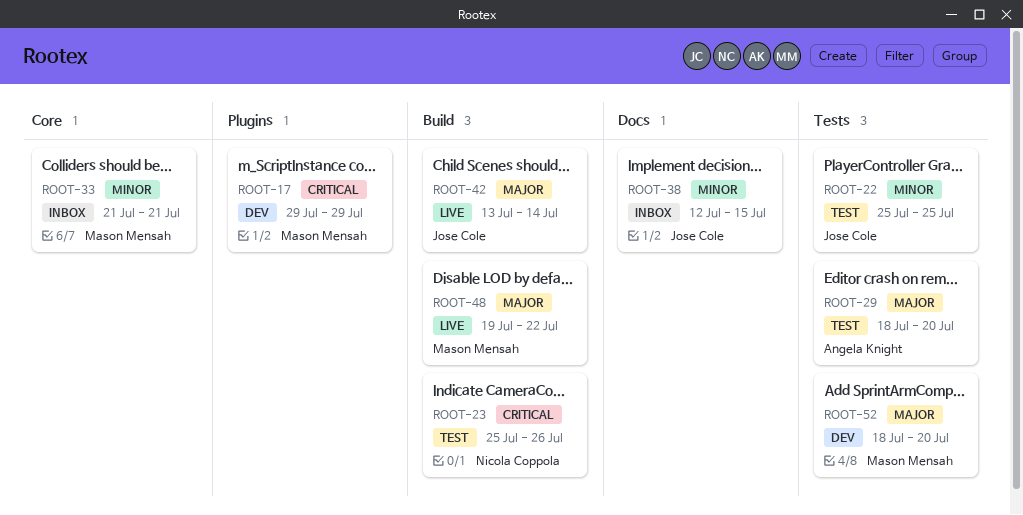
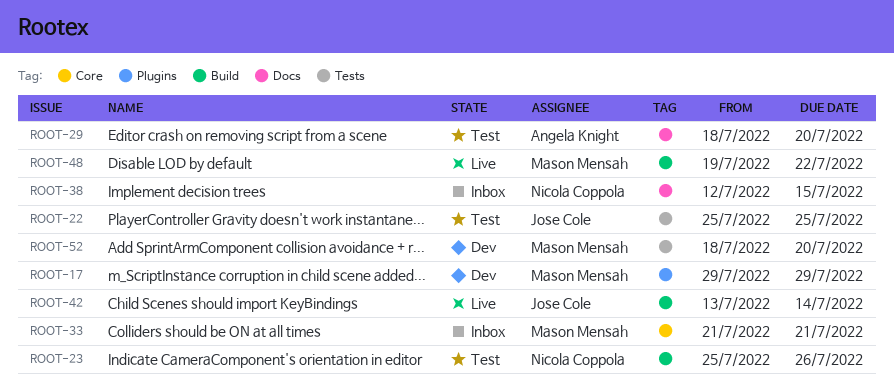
ROOT-29, label: Tests -> Docs
ROOT-38, owner: Jose Cole -> Nicola Coppola

